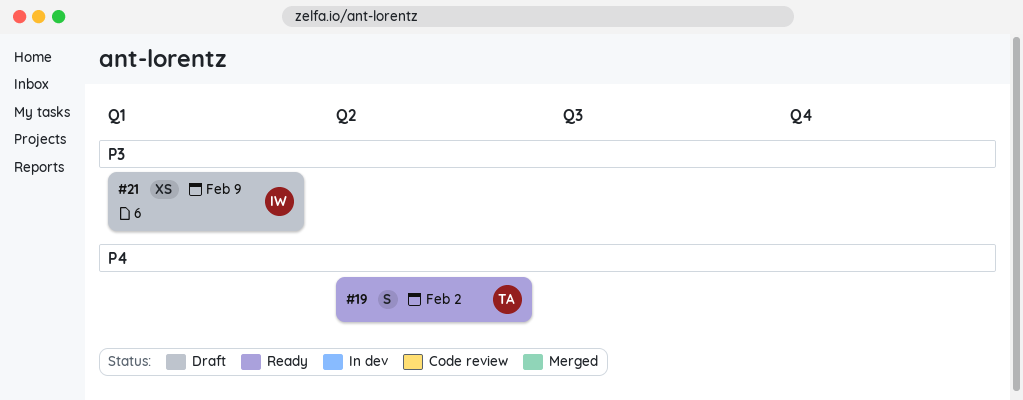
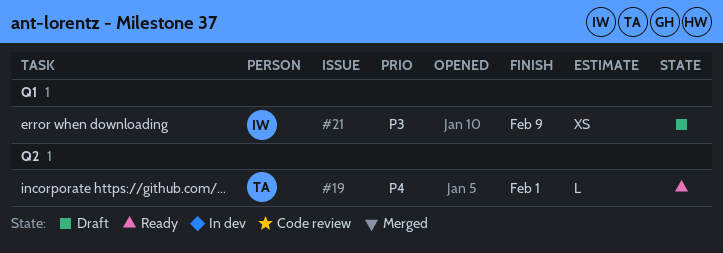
#19, estimate: S -> L
#19, due: Feb 2 -> Feb 1

